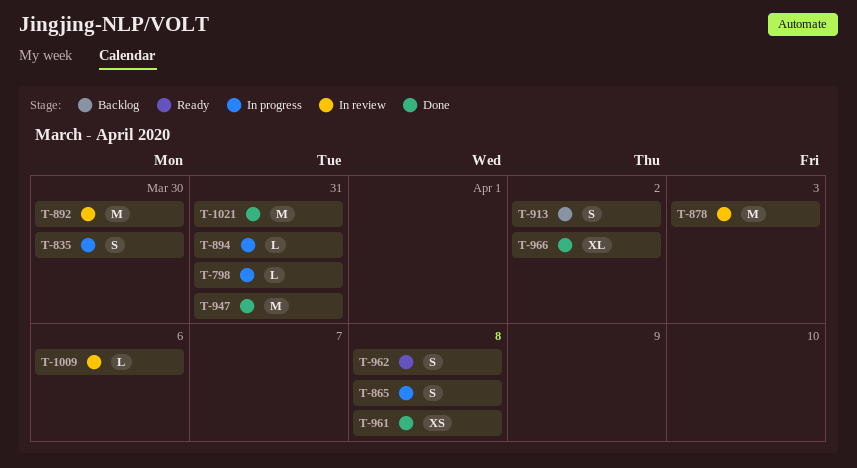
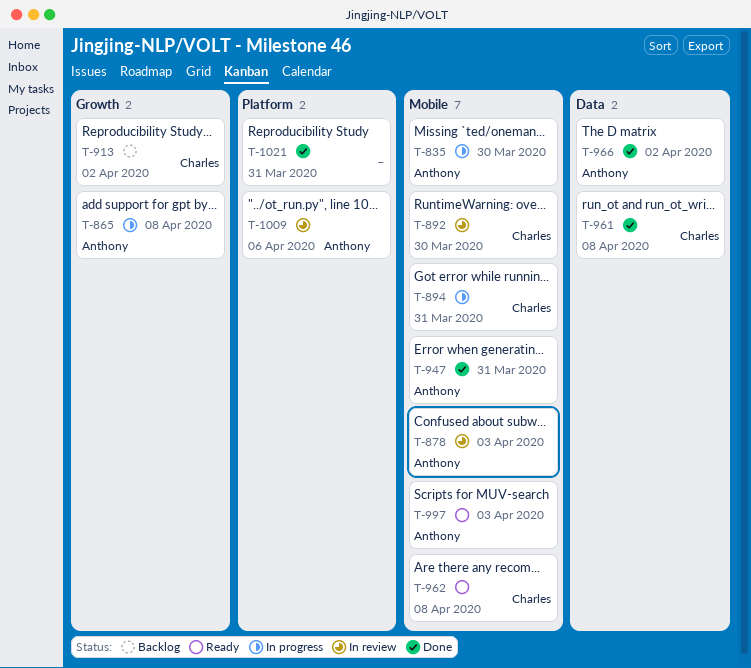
T-798: present -> none
T-997: none -> present

